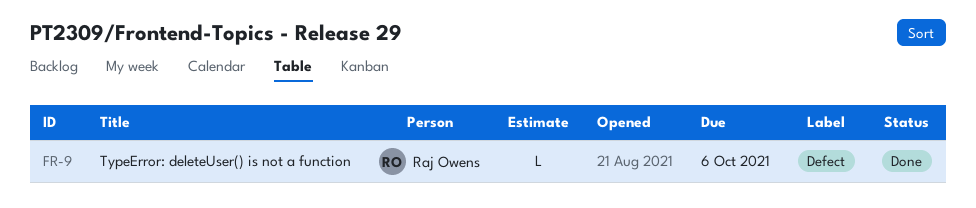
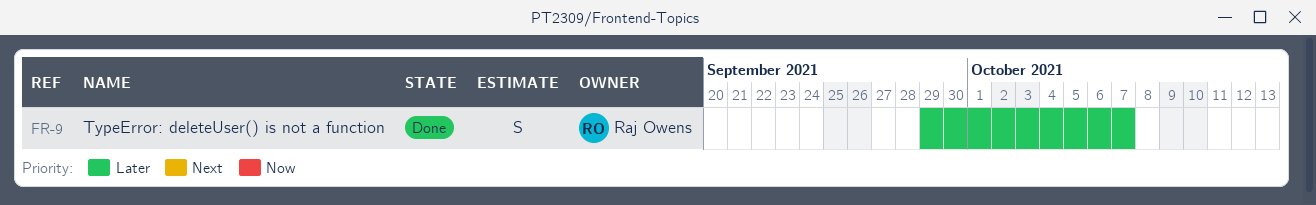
FR-9, estimate: L -> S
FR-9, due: Oct 6 -> Oct 7

